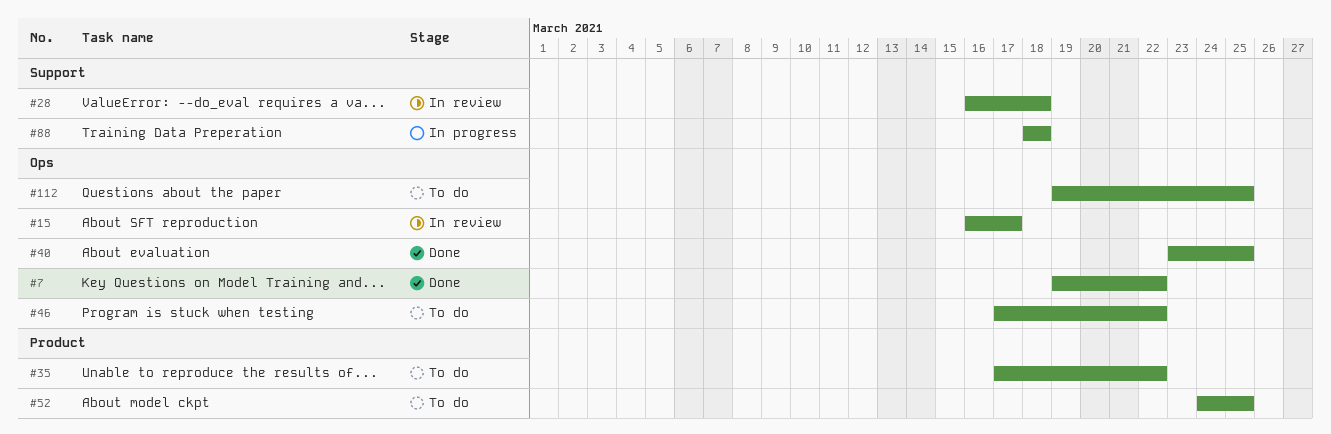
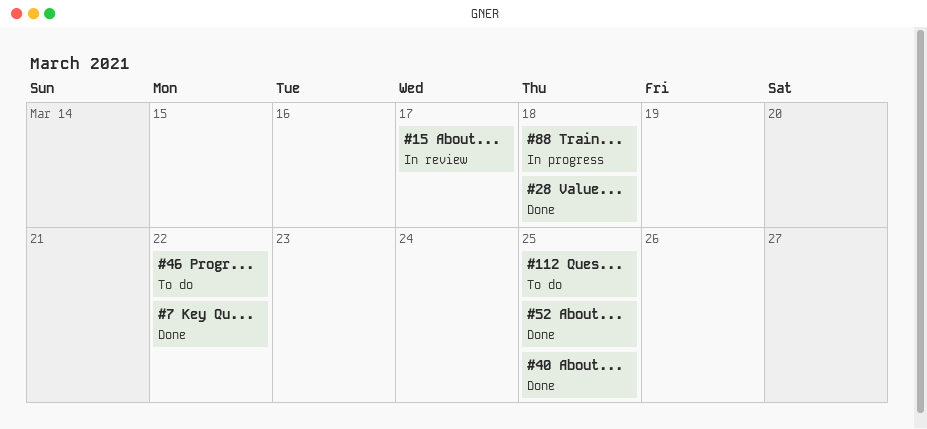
#28, status: In review -> Done
#35: present -> none
#52, status: To do -> Done

